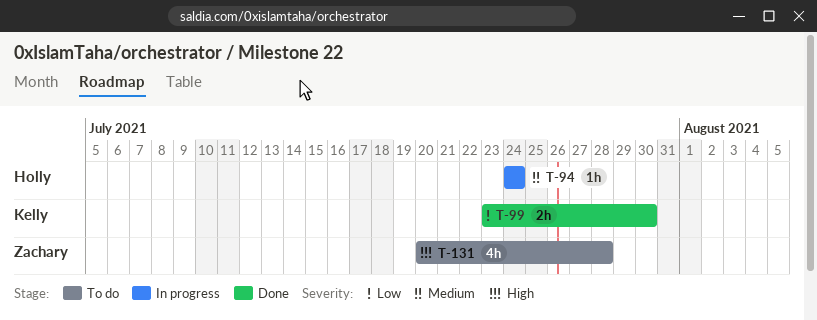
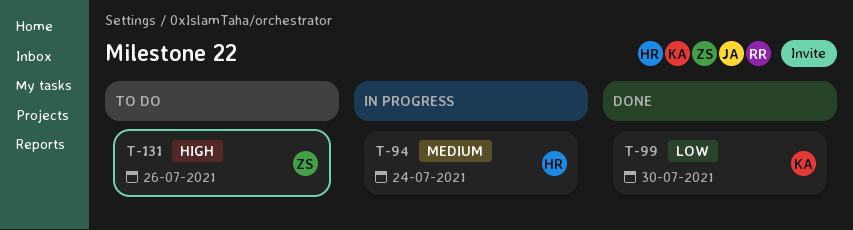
T-131, due: Jul 28 -> Jul 26

